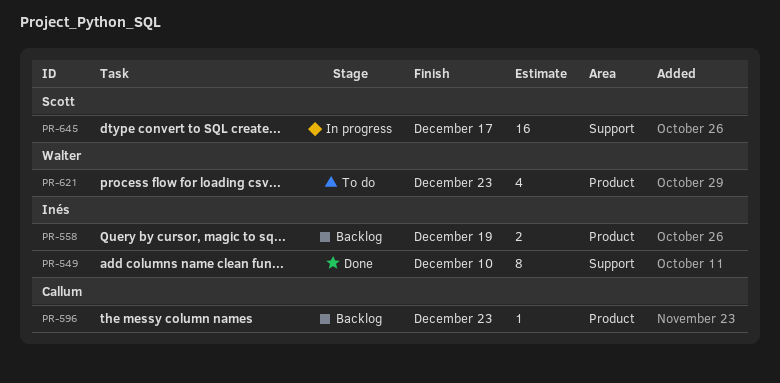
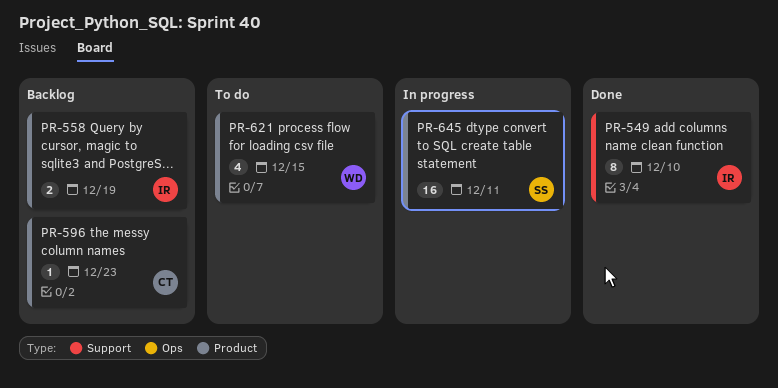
PR-621, due: Dec 23 -> Dec 15
PR-645, label: Support -> Product
PR-645, due: Dec 17 -> Dec 11

